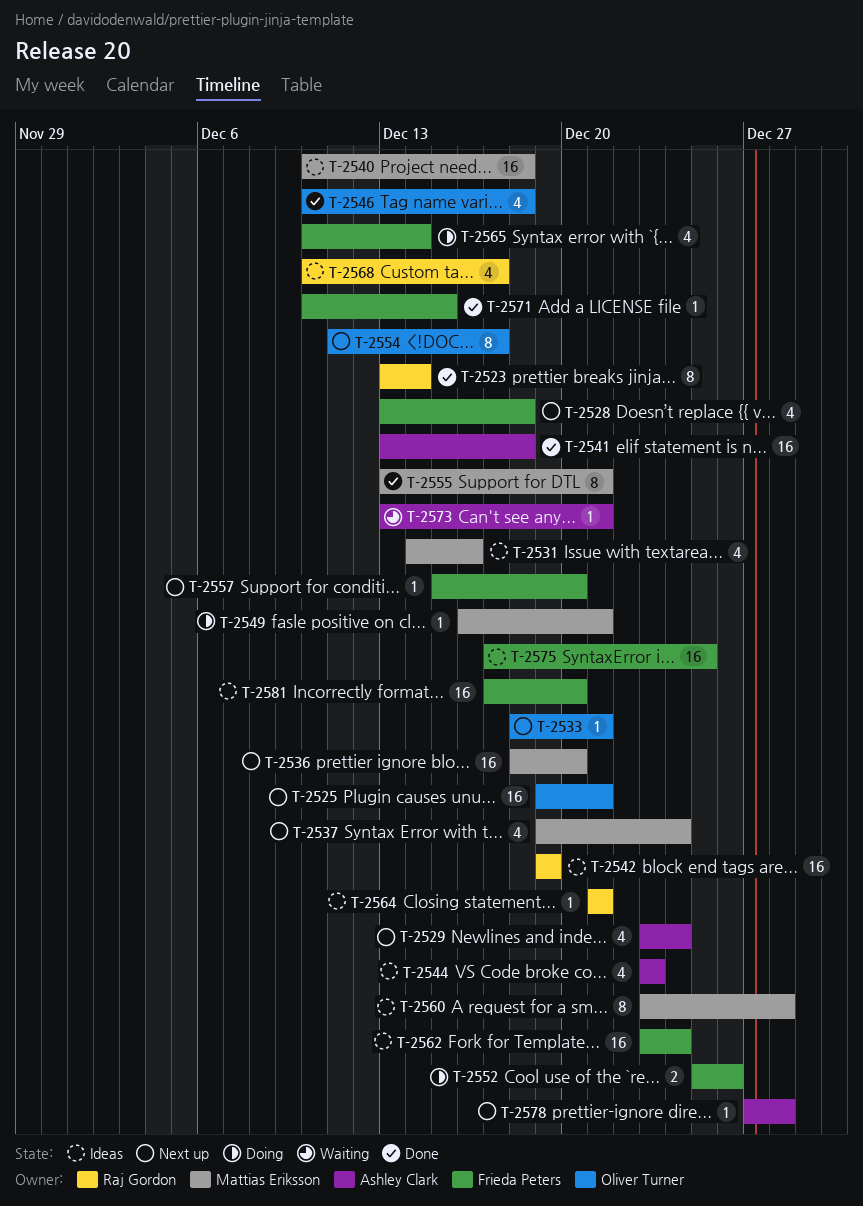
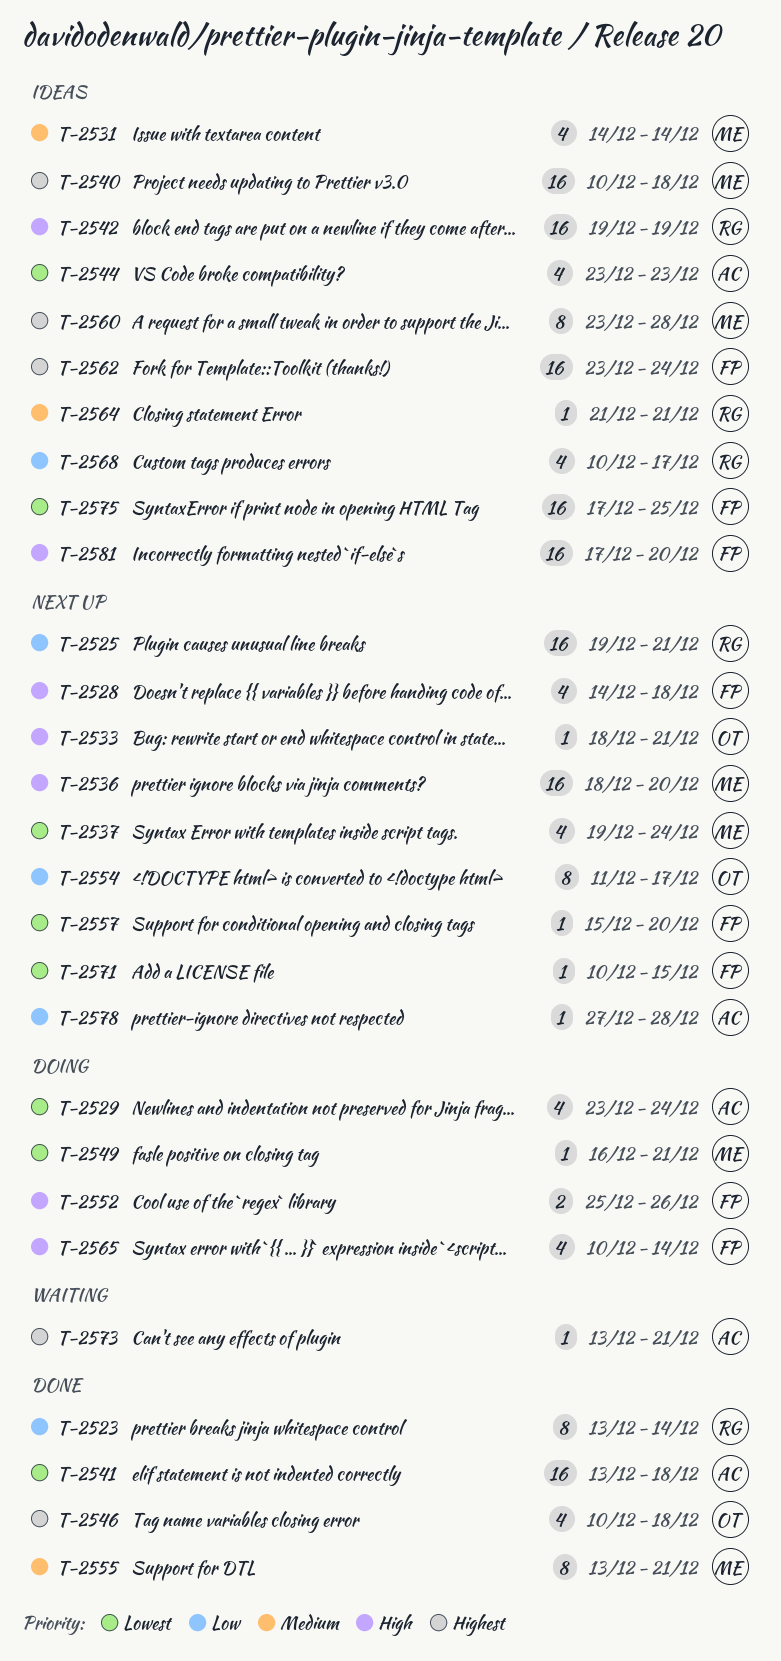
T-2525, owner: Oliver Turner -> Raj Gordon
T-2528, start: Dec 13 -> Dec 14
T-2529, status: Next up -> Doing
T-2531, due: Dec 16 -> Dec 14
T-2571, status: Done -> Next up

